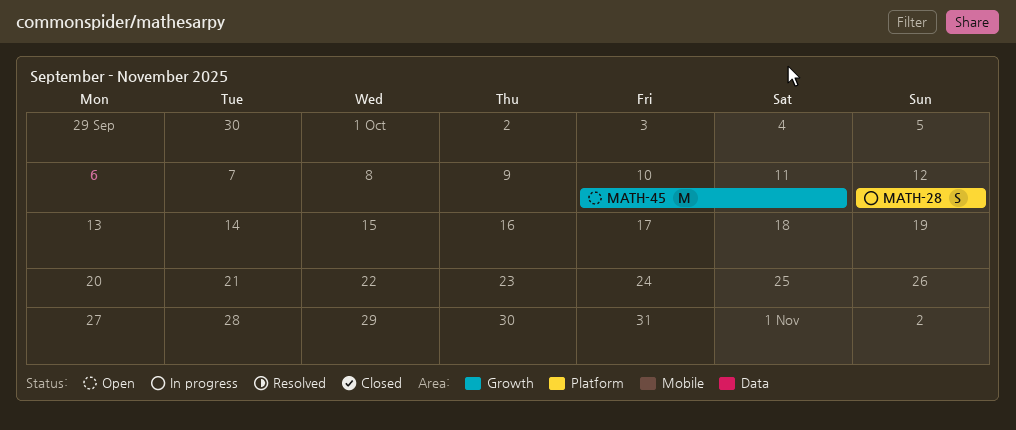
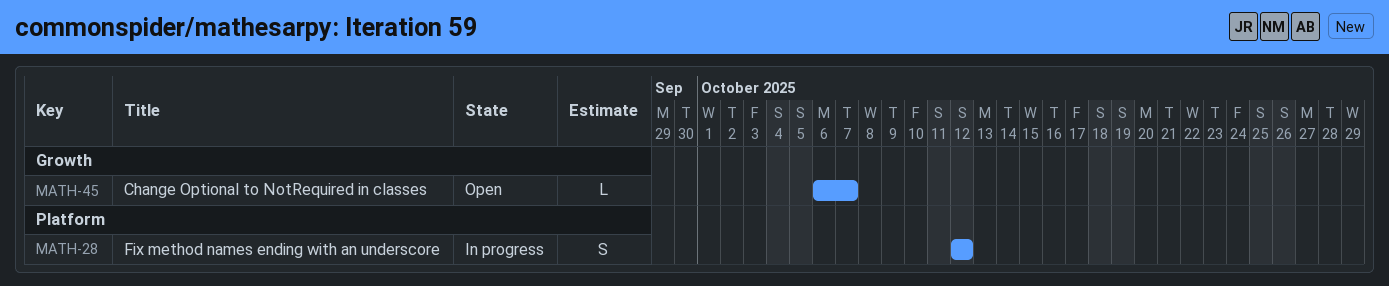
MATH-45, estimate: M -> L
MATH-45, start: Oct 10 -> Oct 6
MATH-45, due: Oct 11 -> Oct 7

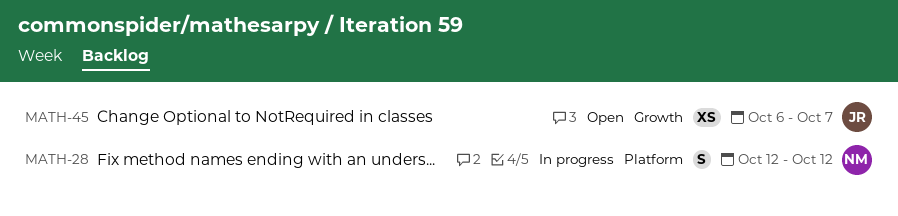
MATH-45, estimate: L -> XS

